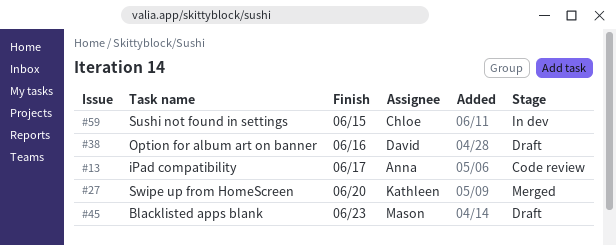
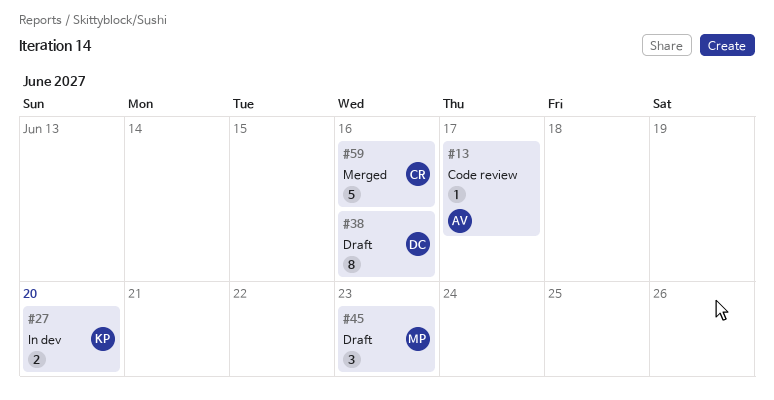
#27, status: Merged -> In dev
#59, status: In dev -> Merged
#59, due: Jun 15 -> Jun 16

